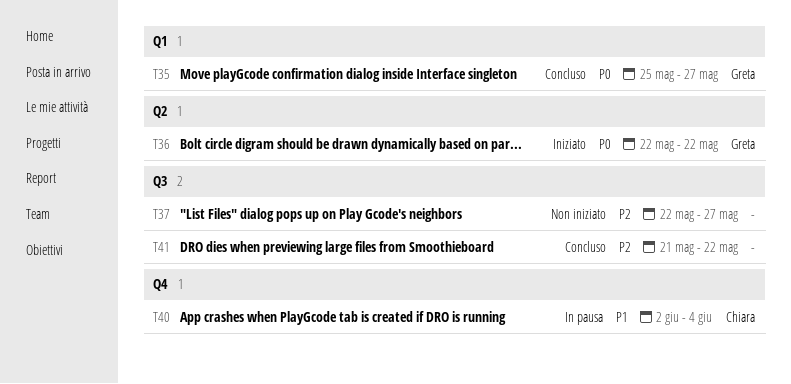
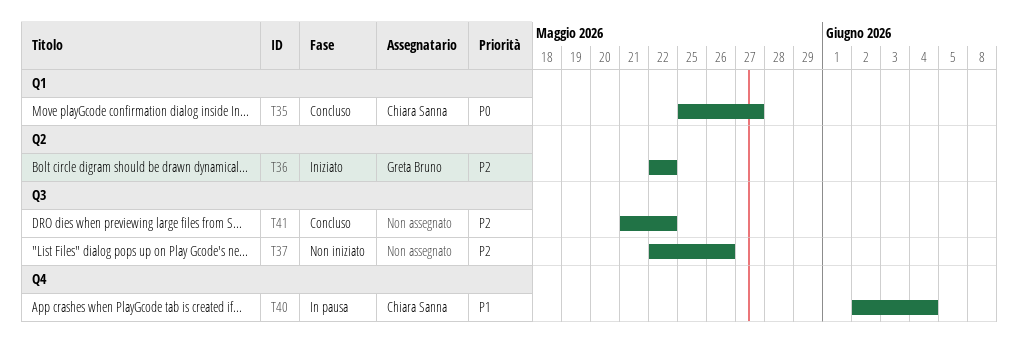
T35, owner: Greta Bruno -> Chiara Sanna
T36, priority: P0 -> P2
T37, due: May 27 -> May 26

